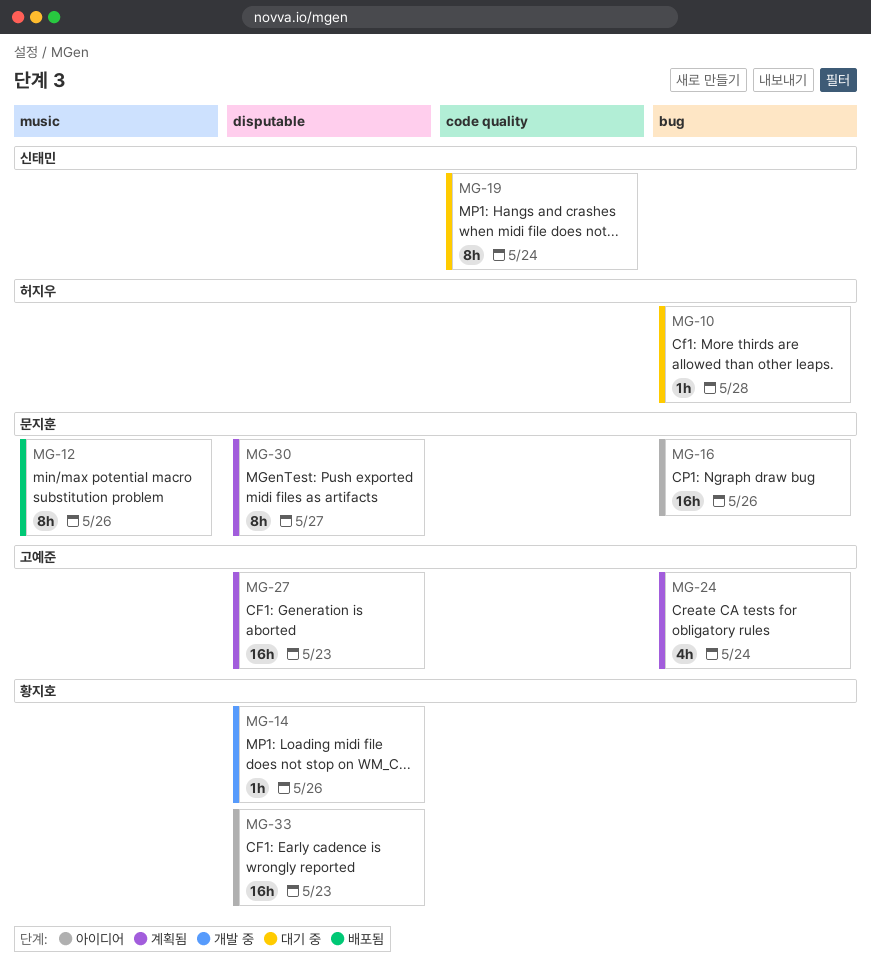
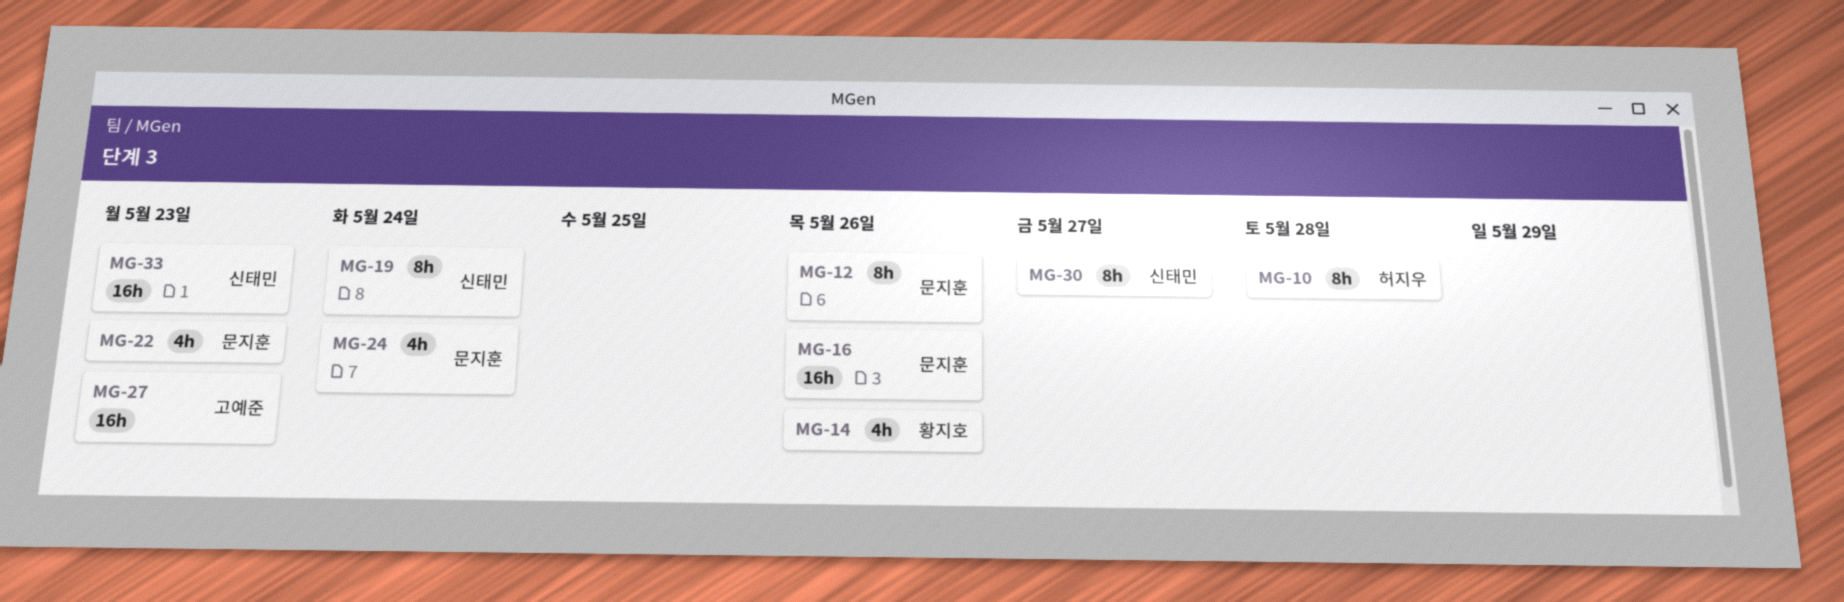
MG-10, estimate: 1h -> 8h
MG-14, estimate: 1h -> 4h
MG-22: none -> present
MG-24, owner: 고예준 -> 문지훈
MG-30, owner: 문지훈 -> 신태민
MG-33, owner: 황지호 -> 신태민

